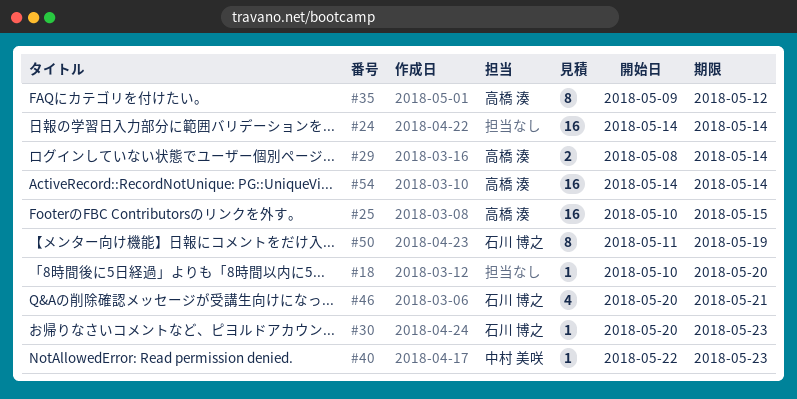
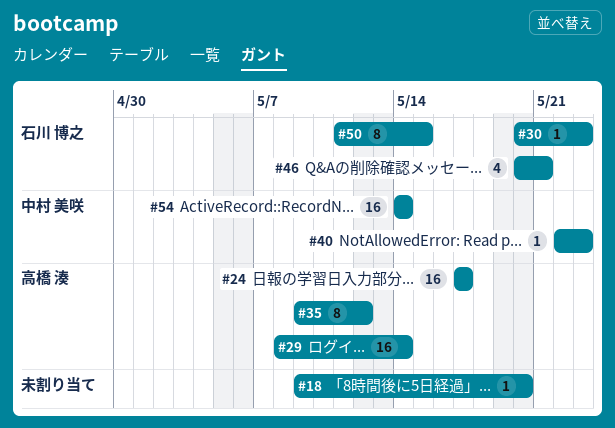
#18, start: May 10 -> May 9
#24, owner: none -> 高橋 湊
#24, start: May 14 -> May 17
#24, due: May 14 -> May 17
#25: present -> none
#29, estimate: 2 -> 16
#50, due: May 19 -> May 15
#54, owner: 高橋 湊 -> 中村 美咲

